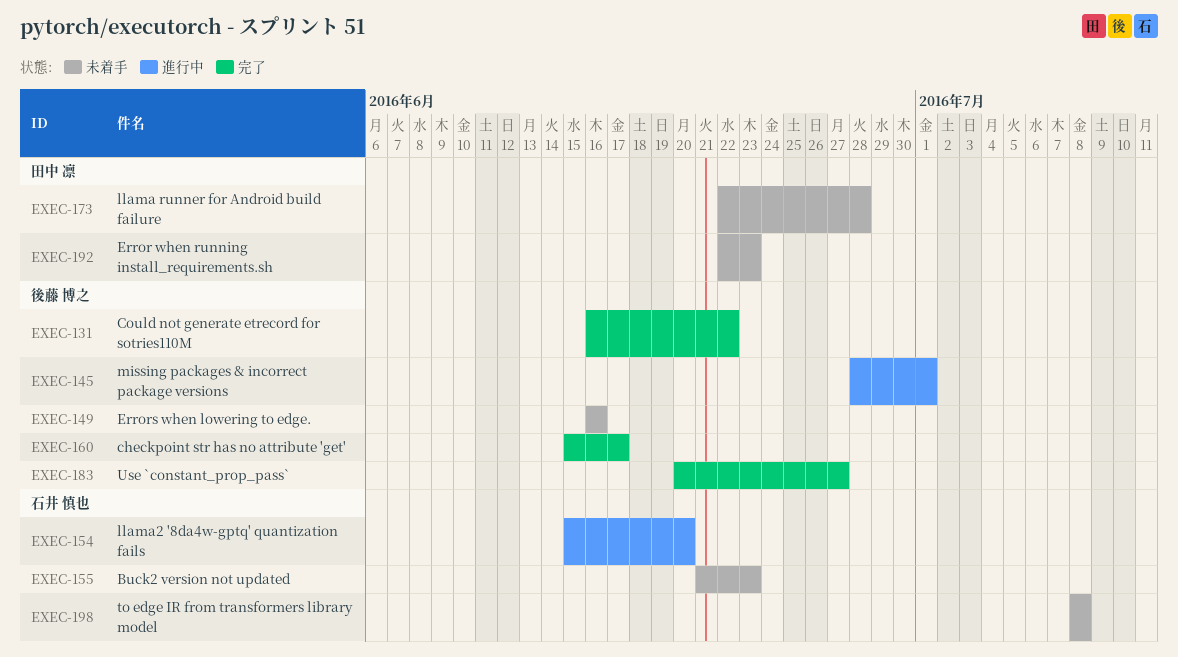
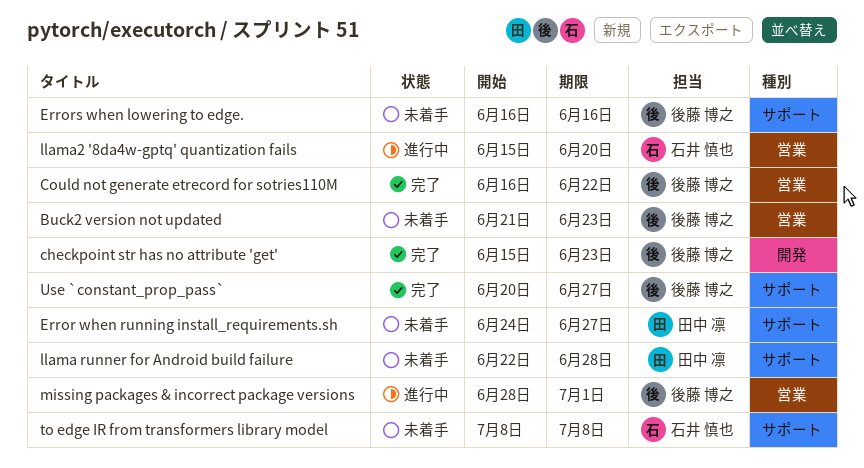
Buck2 version not updated, owner: 石井 慎也 -> 後藤 博之
checkpoint str has no attribute 'get', due: Jun 17 -> Jun 23
Error when running install_requirements.sh, start: Jun 22 -> Jun 24
Error when running install_requirements.sh, due: Jun 23 -> Jun 27

